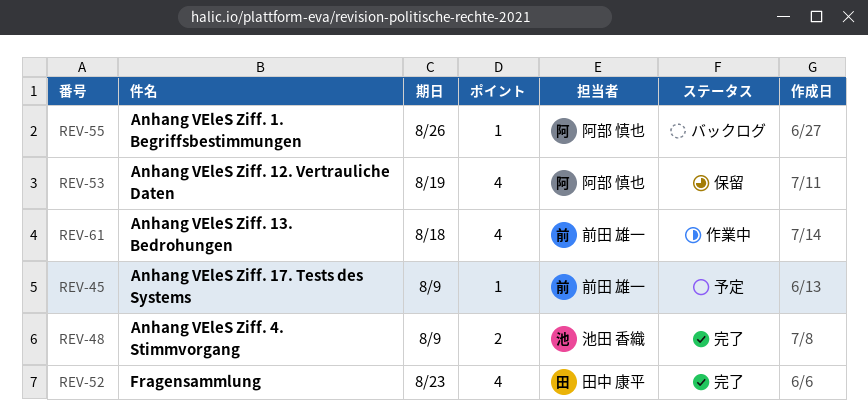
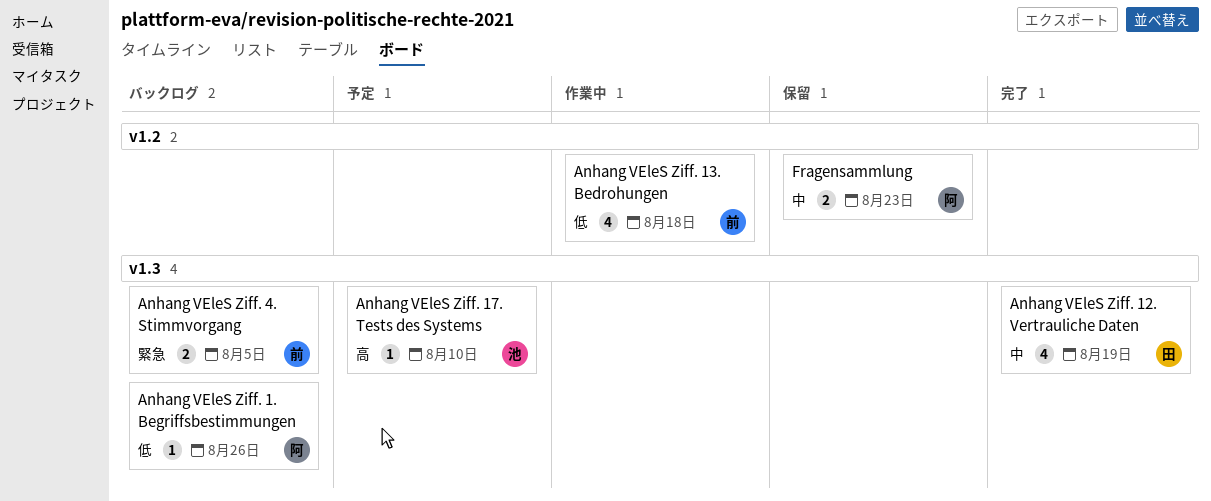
Anhang VEleS Ziff. 12. Vertrauliche Daten, status: 保留 -> 完了
Anhang VEleS Ziff. 12. Vertrauliche Daten, owner: 阿部 慎也 -> 田中 康平
Anhang VEleS Ziff. 17. Tests des Systems, owner: 前田 雄一 -> 池田 香織
Anhang VEleS Ziff. 17. Tests des Systems, due: Aug 9 -> Aug 10
Anhang VEleS Ziff. 4. Stimmvorgang, status: 完了 -> バックログ
Anhang VEleS Ziff. 4. Stimmvorgang, owner: 池田 香織 -> 前田 雄一
Anhang VEleS Ziff. 4. Stimmvorgang, due: Aug 9 -> Aug 5
Fragensammlung, status: 完了 -> 保留
Fragensammlung, owner: 田中 康平 -> 阿部 慎也
Fragensammlung, estimate: 4 -> 2

